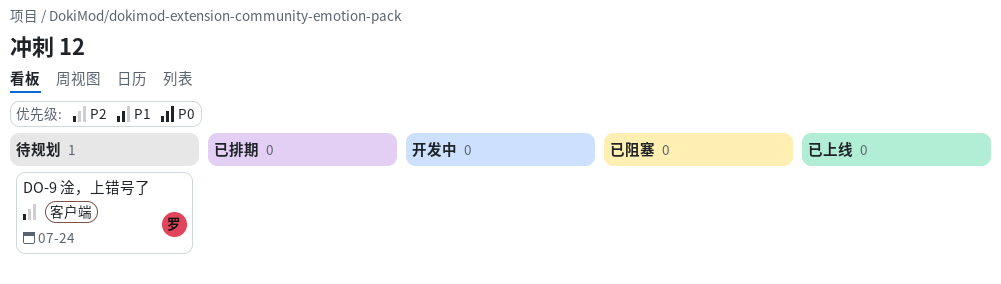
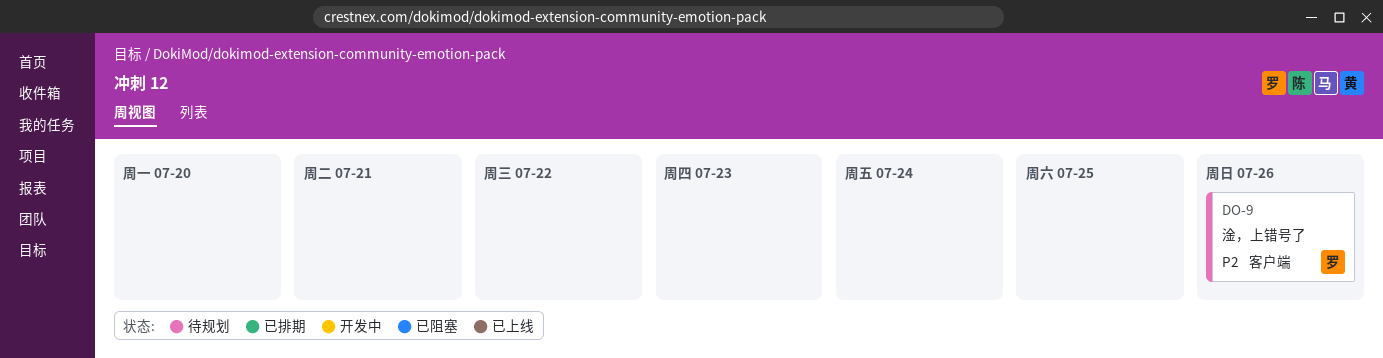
DO-9, due: Jul 24 -> Jul 26

